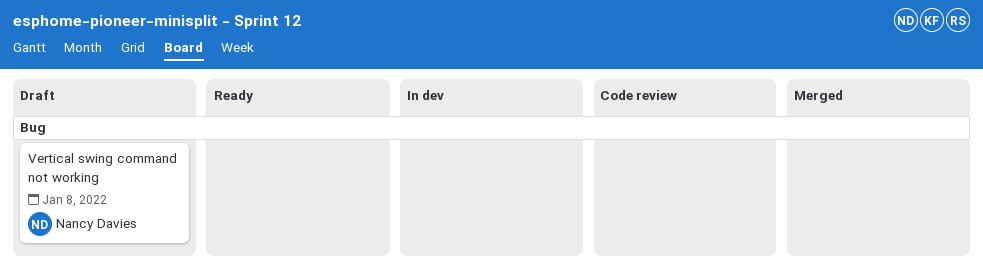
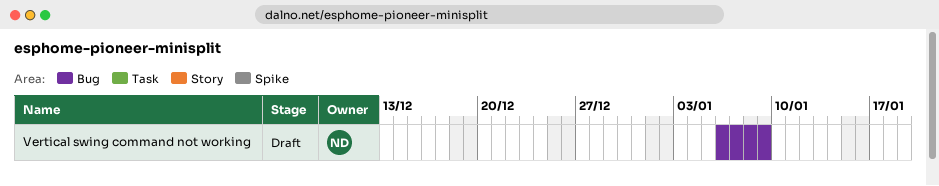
Vertical swing command not working, due: Jan 8 -> Jan 9

